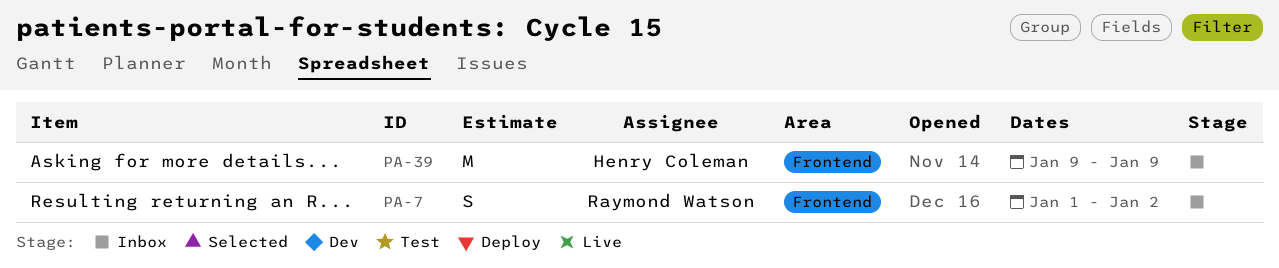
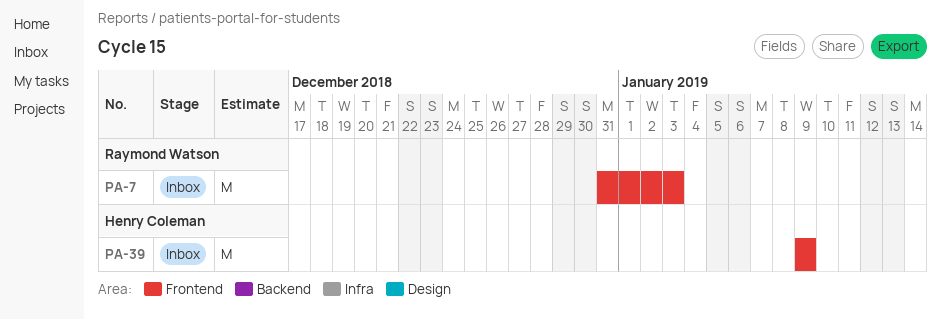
PA-7, estimate: S -> M
PA-7, start: Jan 1 -> Dec 31
PA-7, due: Jan 2 -> Jan 3

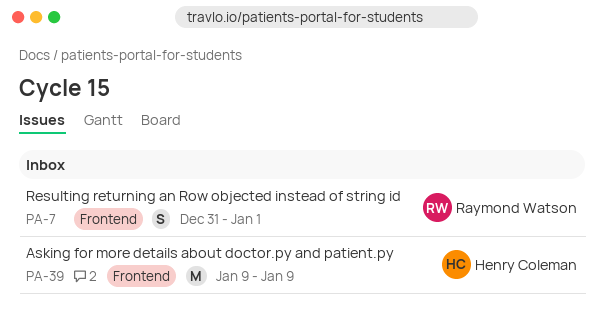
PA-7, estimate: M -> S
PA-7, due: Jan 3 -> Jan 1

